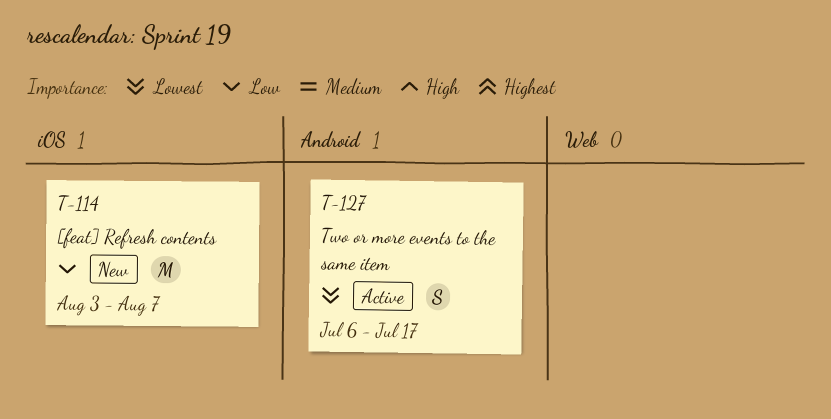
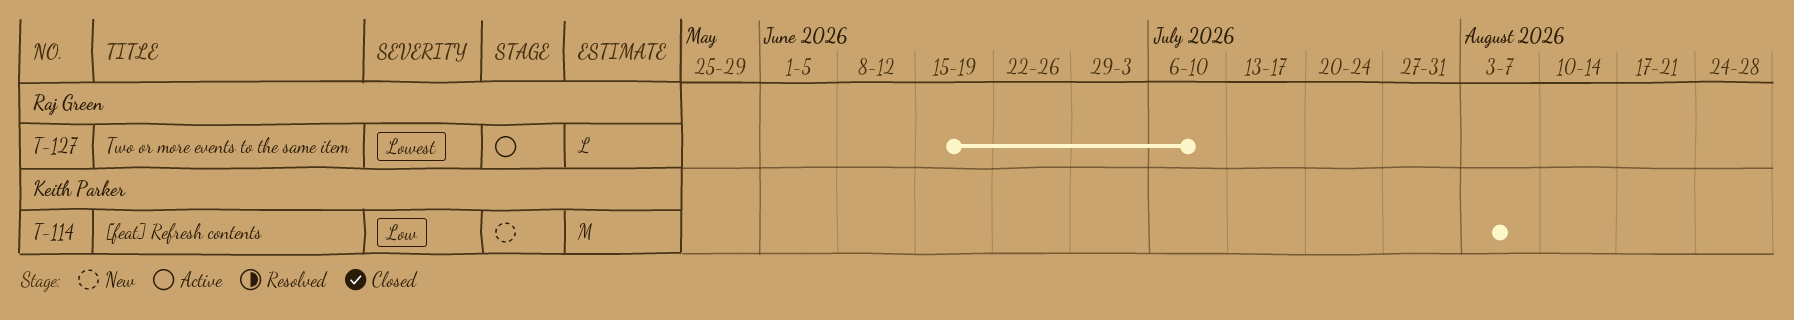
T-127, estimate: S -> L
T-127, start: Jul 6 -> Jun 15
T-127, due: Jul 17 -> Jul 10

